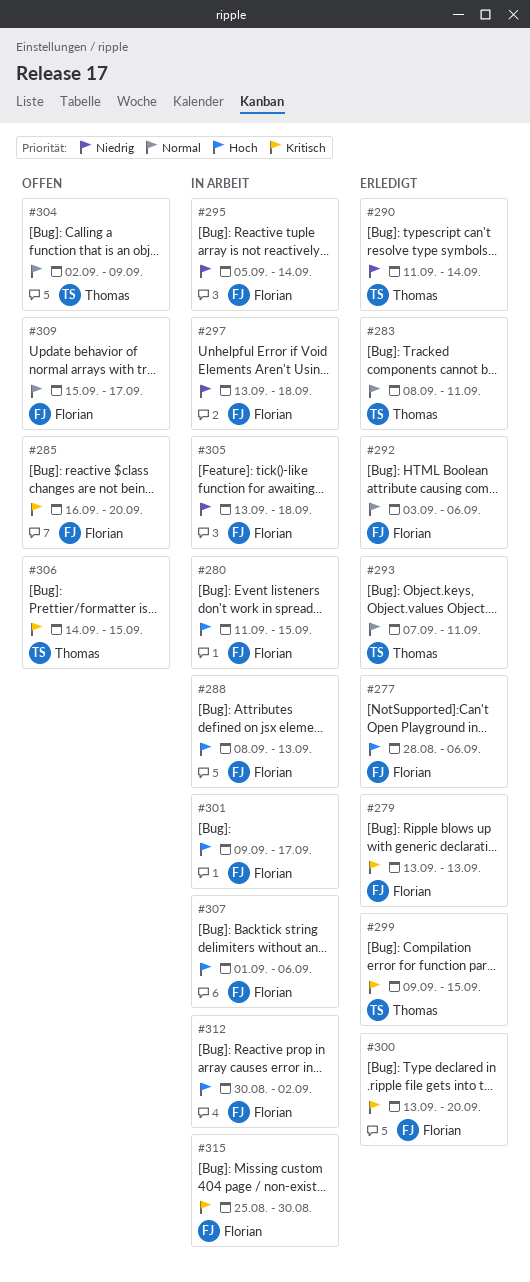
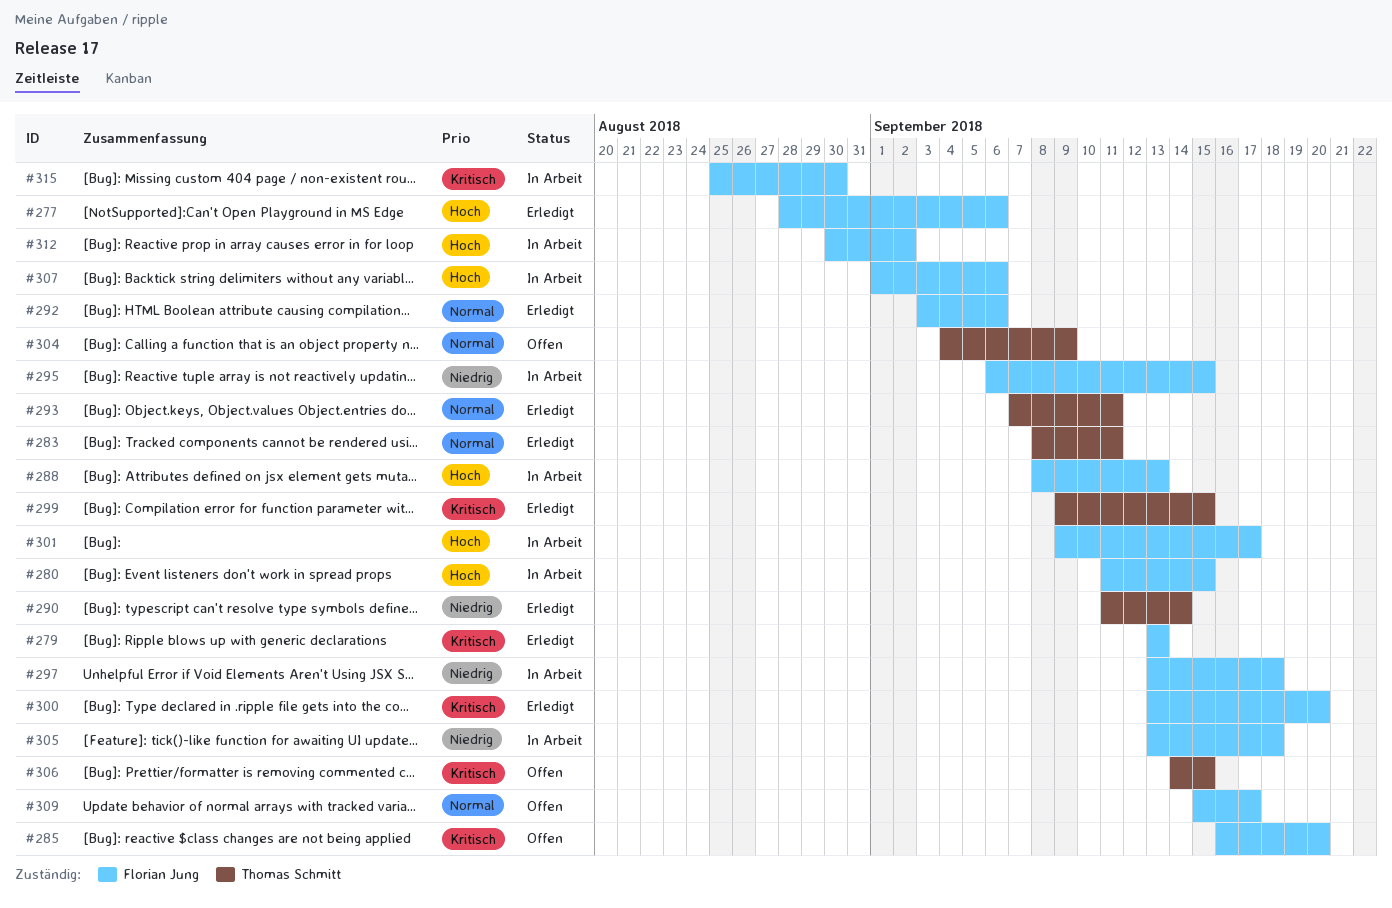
#295, start: Sep 5 -> Sep 6
#295, due: Sep 14 -> Sep 15
#304, start: Sep 2 -> Sep 4

